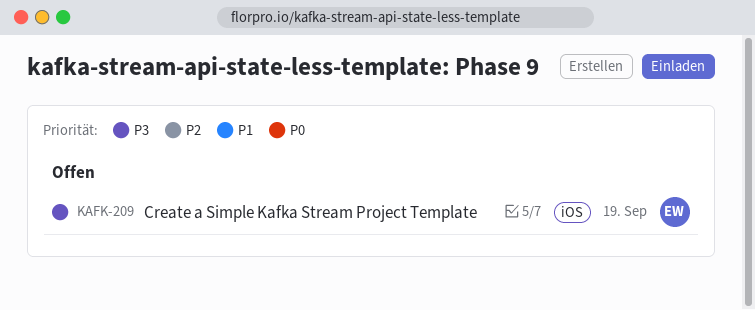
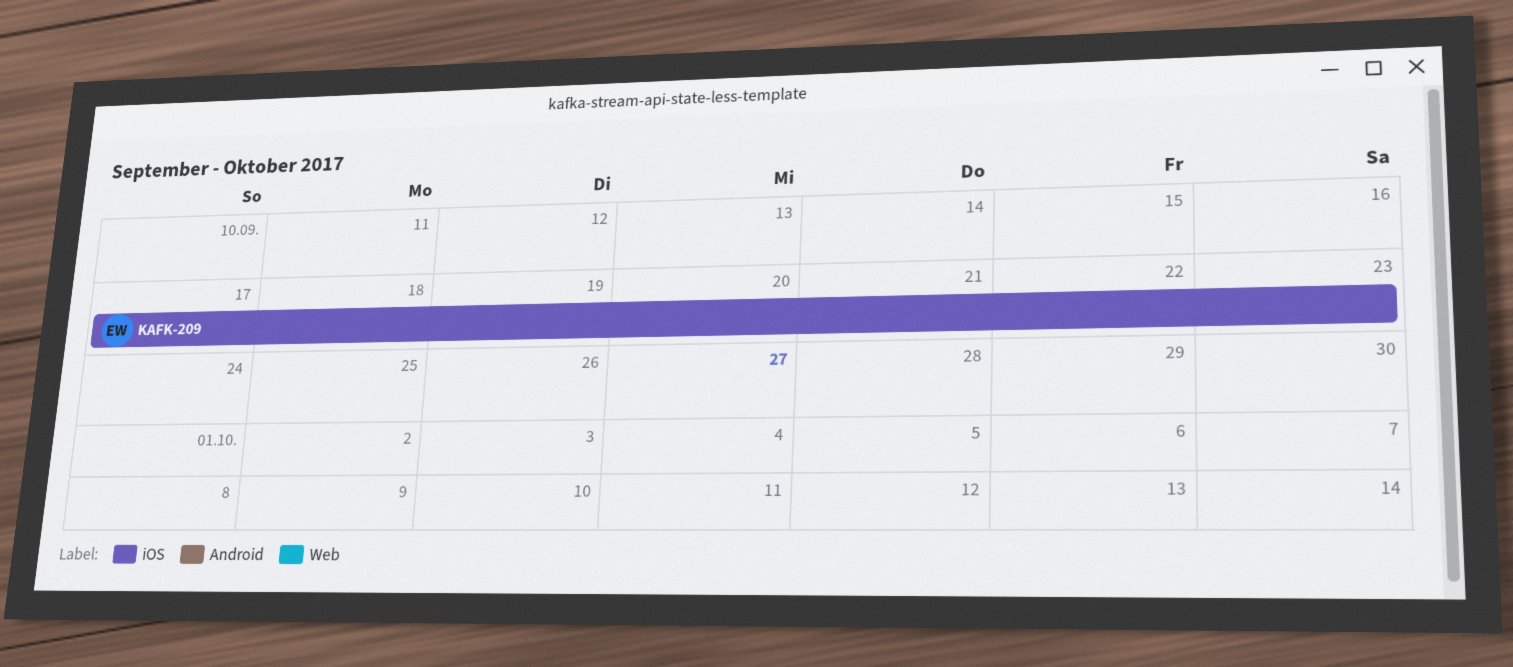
KAFK-209, due: Sep 19 -> Sep 23

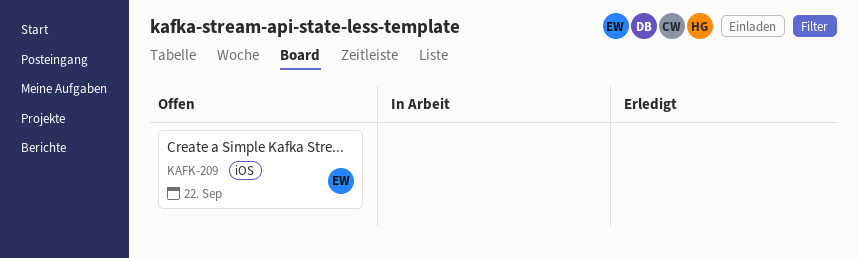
KAFK-209, due: Sep 23 -> Sep 22

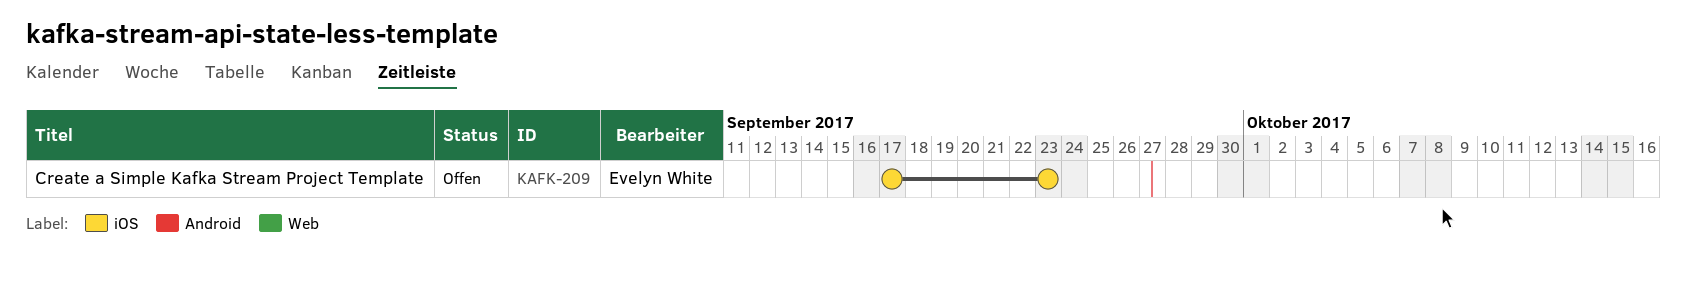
KAFK-209, due: Sep 22 -> Sep 23

